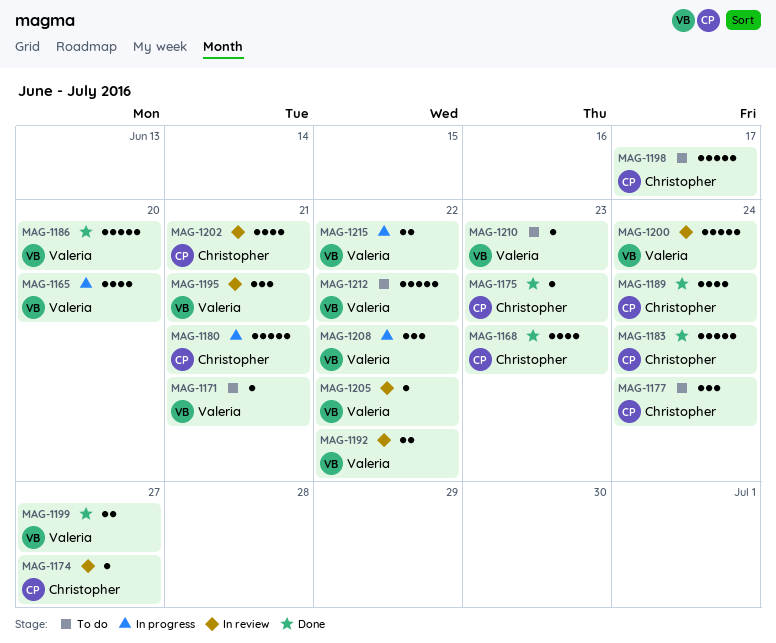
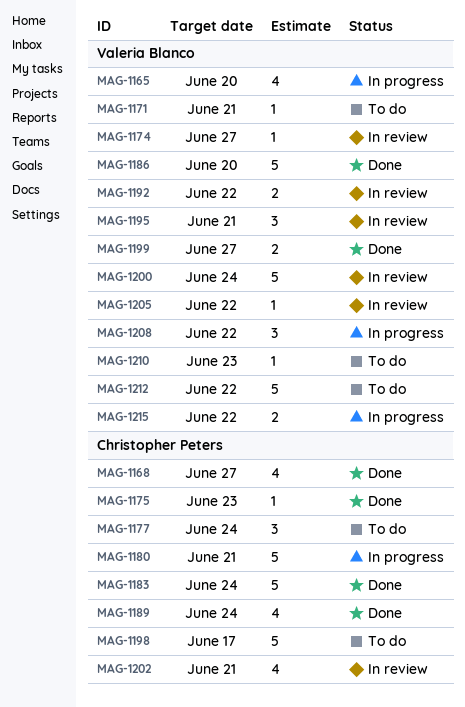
MAG-1168, due: Jun 23 -> Jun 27
MAG-1174, owner: Christopher Peters -> Valeria Blanco

